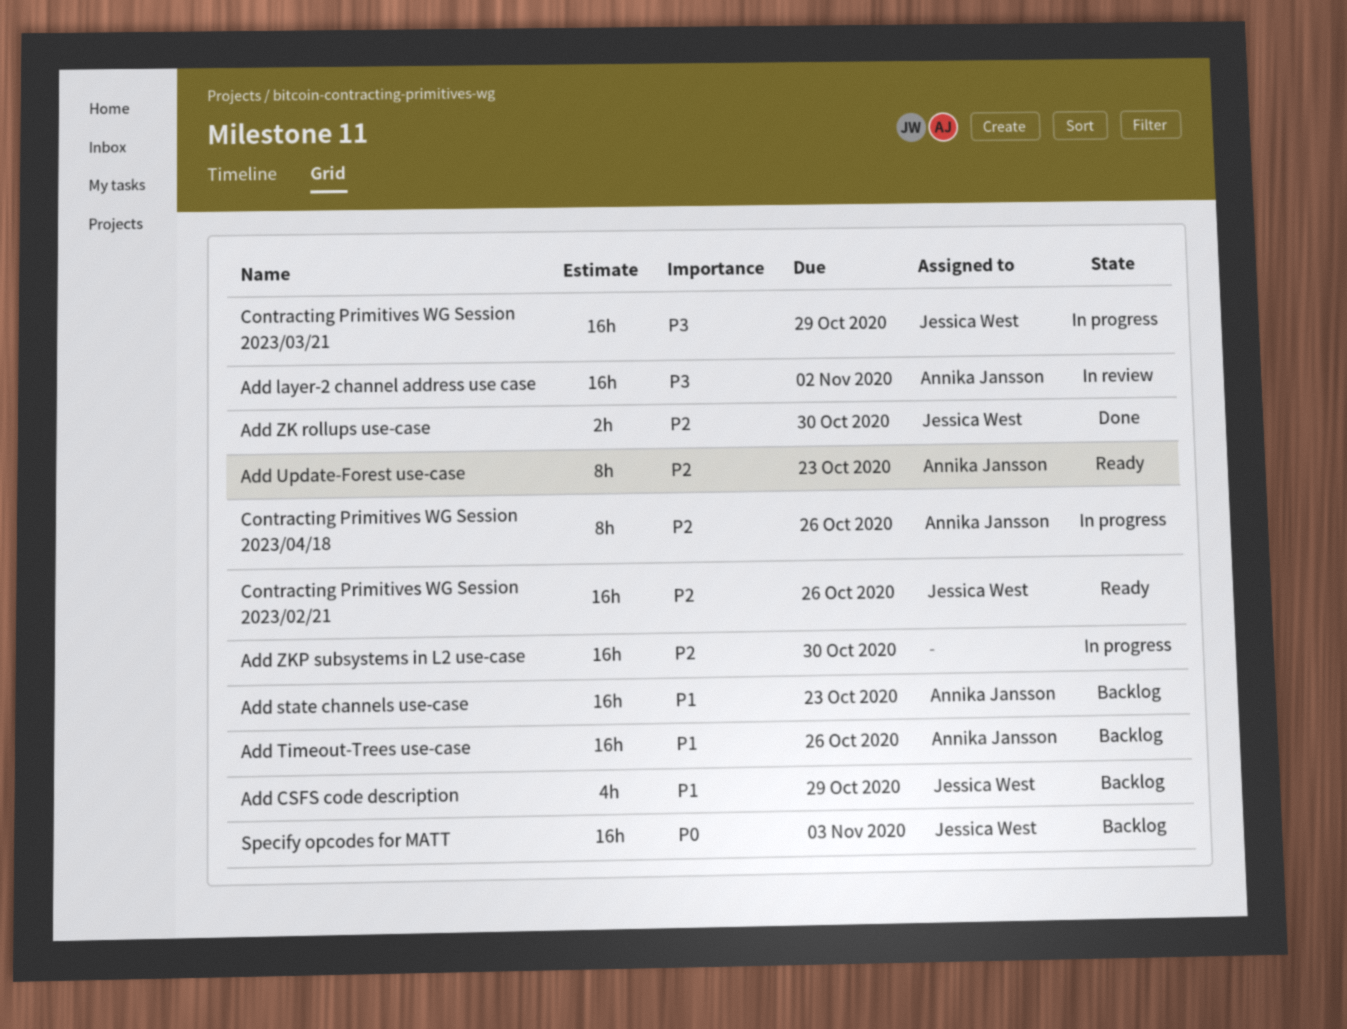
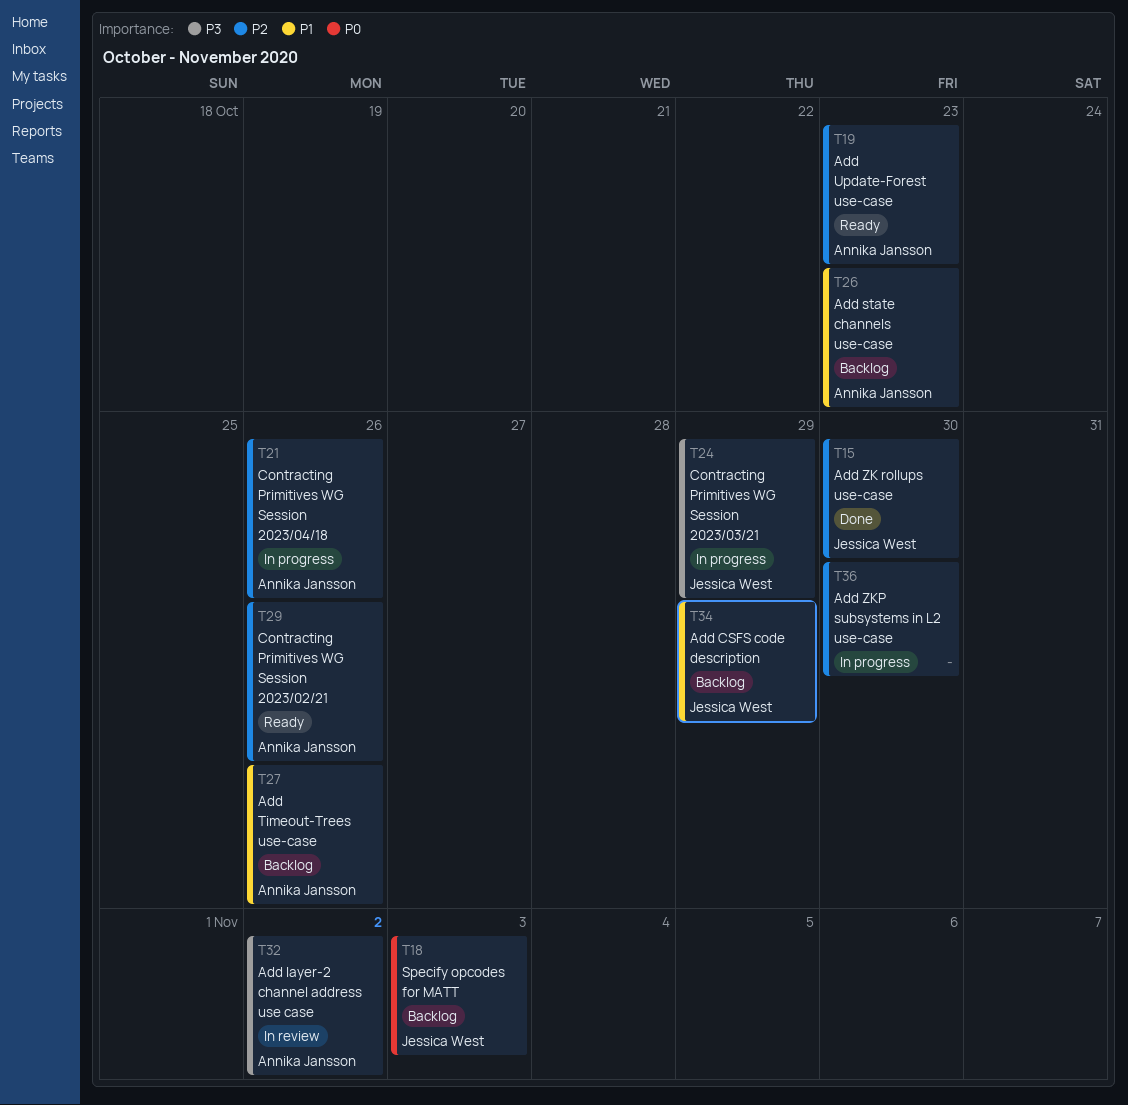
Contracting Primitives WG Session 2023/02/21, owner: Jessica West -> Annika Jansson

